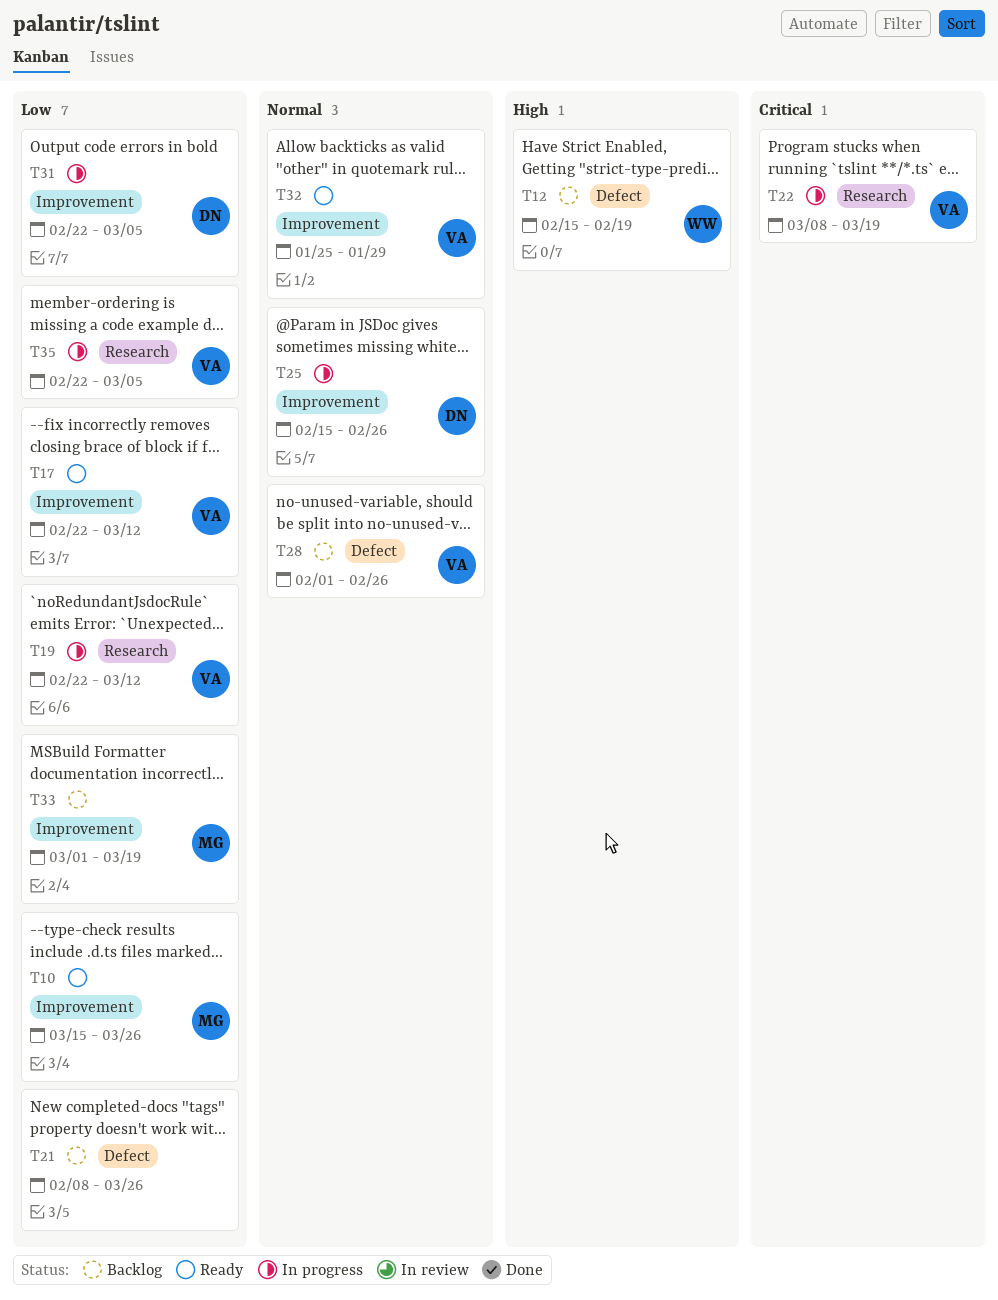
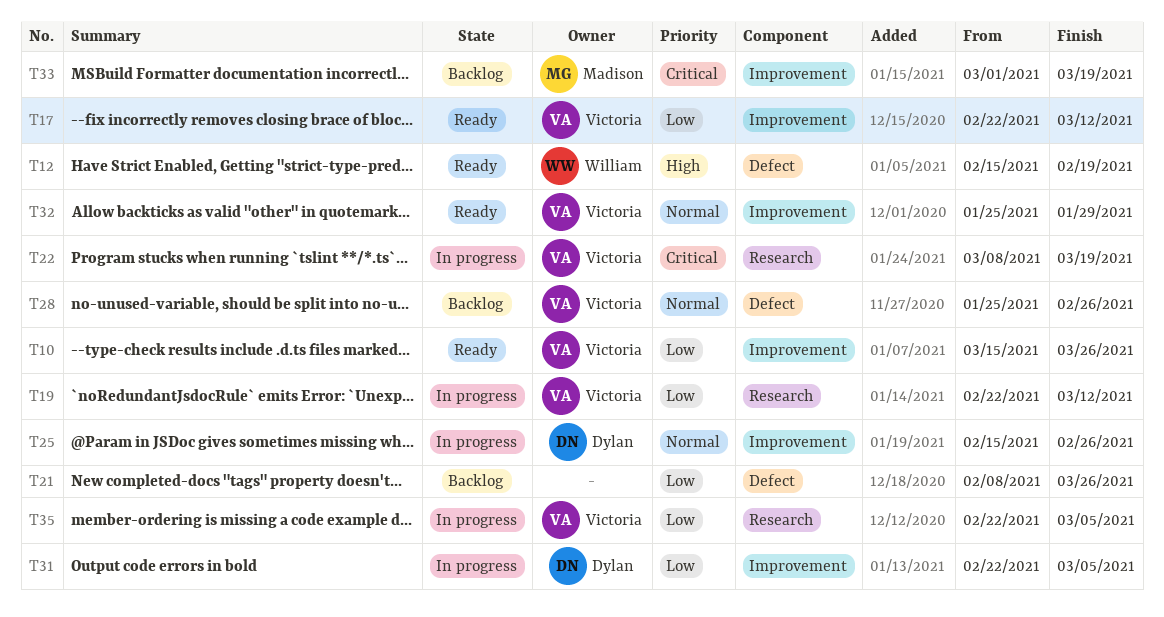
T10, owner: Madison -> Victoria
T12, status: Backlog -> Ready
T28, start: Feb 1 -> Jan 25
T33, priority: Low -> Critical

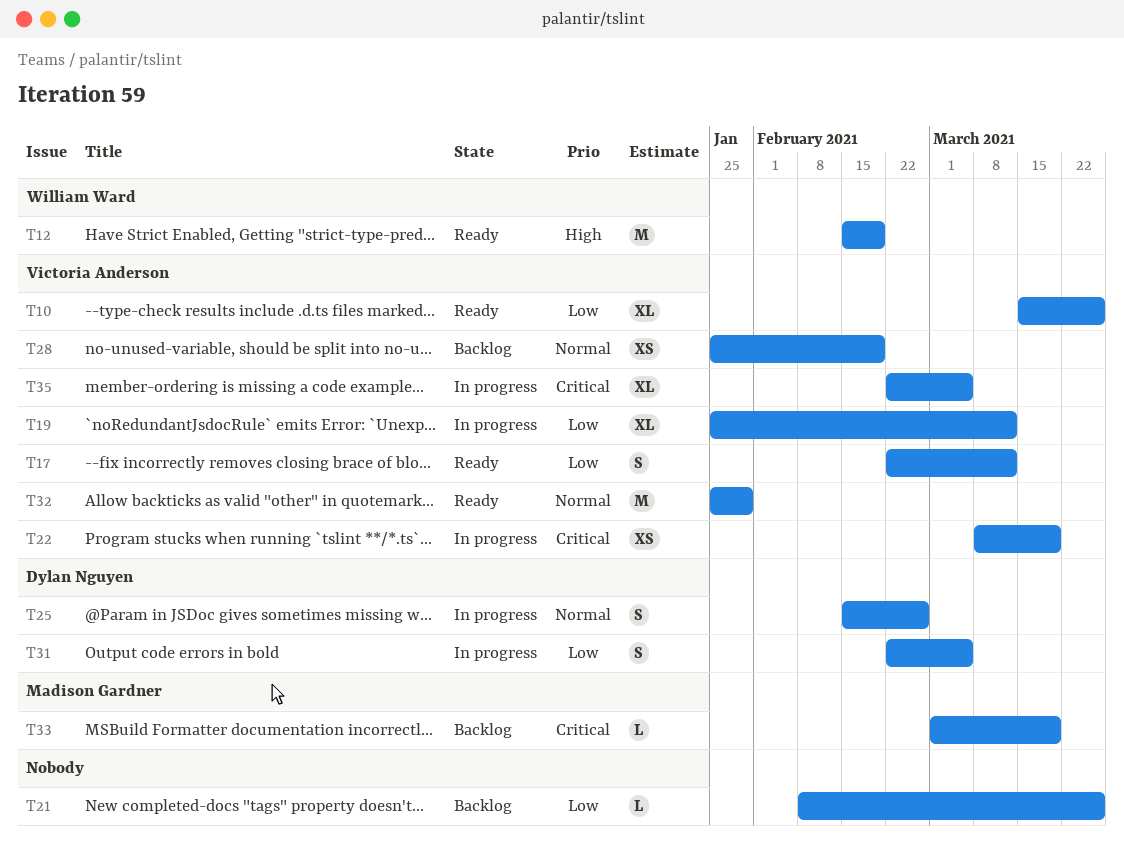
T19, start: Feb 22 -> Jan 25
T28, due: Feb 26 -> Feb 19
T35, priority: Low -> Critical

